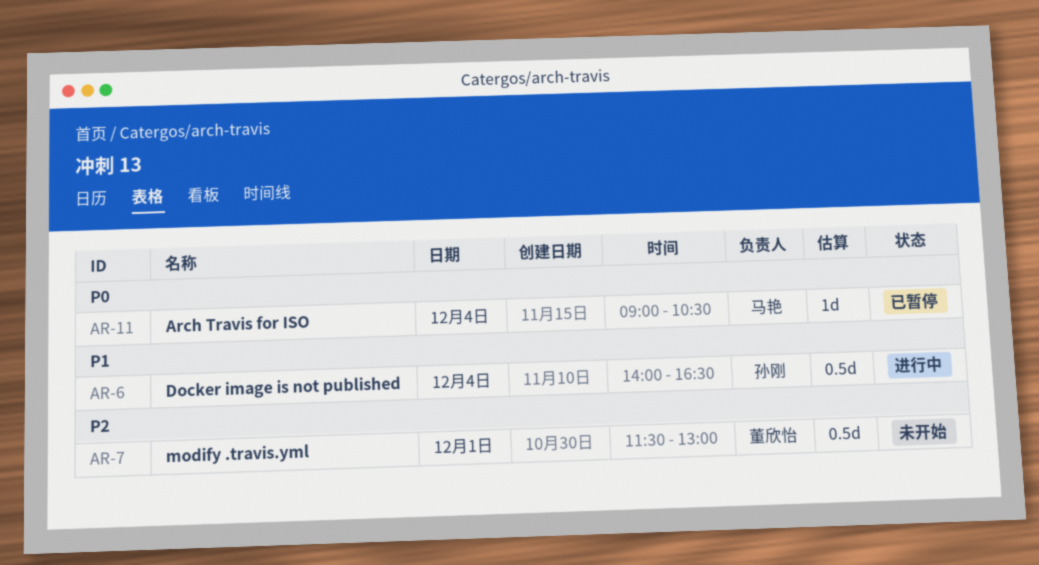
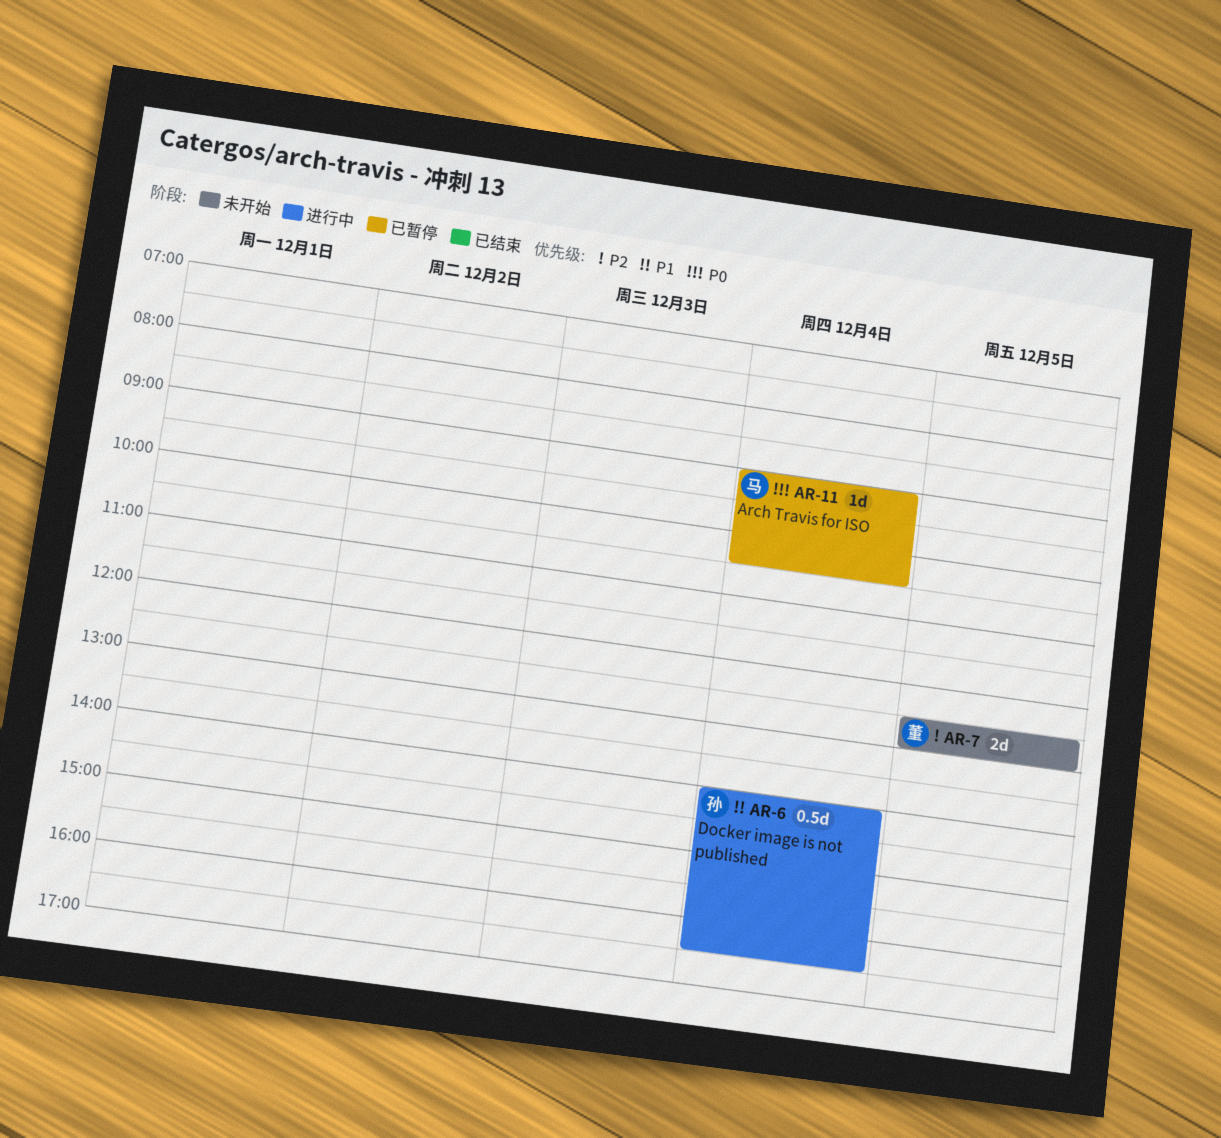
AR-7, estimate: 0.5d -> 2d
AR-7, day: Dec 1 -> Dec 5
AR-7, begins: 11:30 -> 12:30

